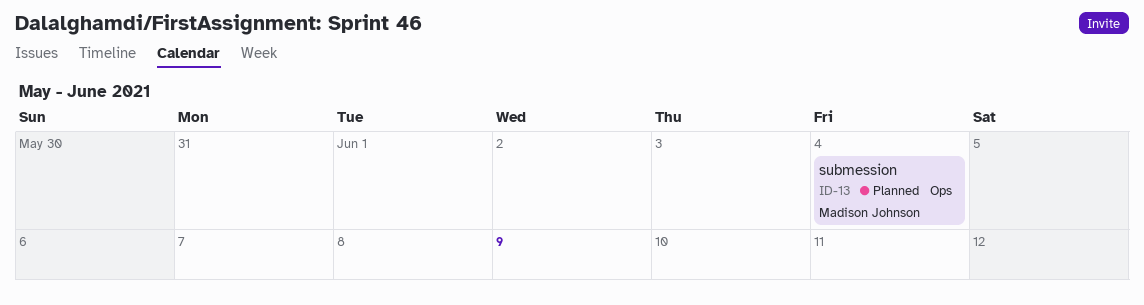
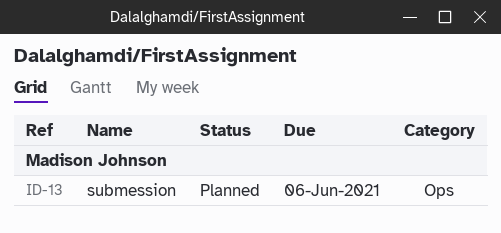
ID-13, due: Jun 4 -> Jun 6

